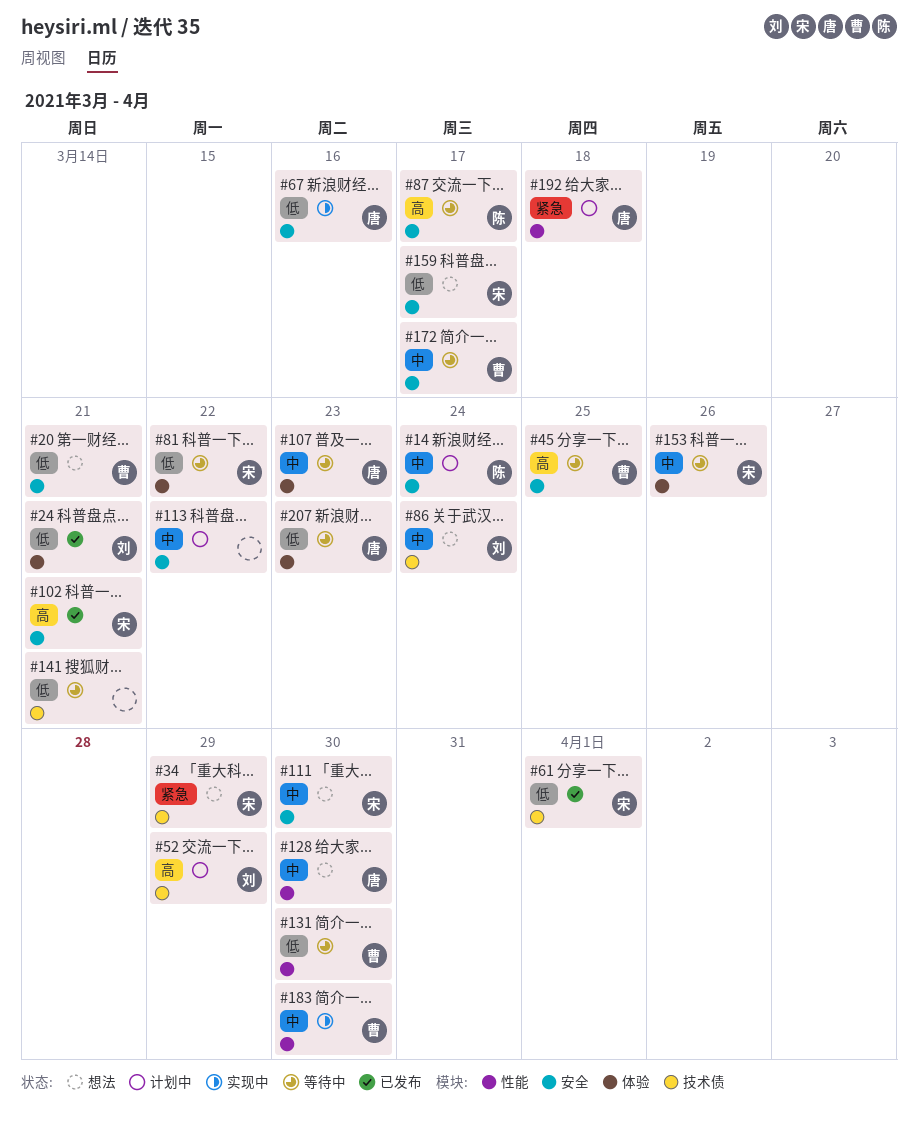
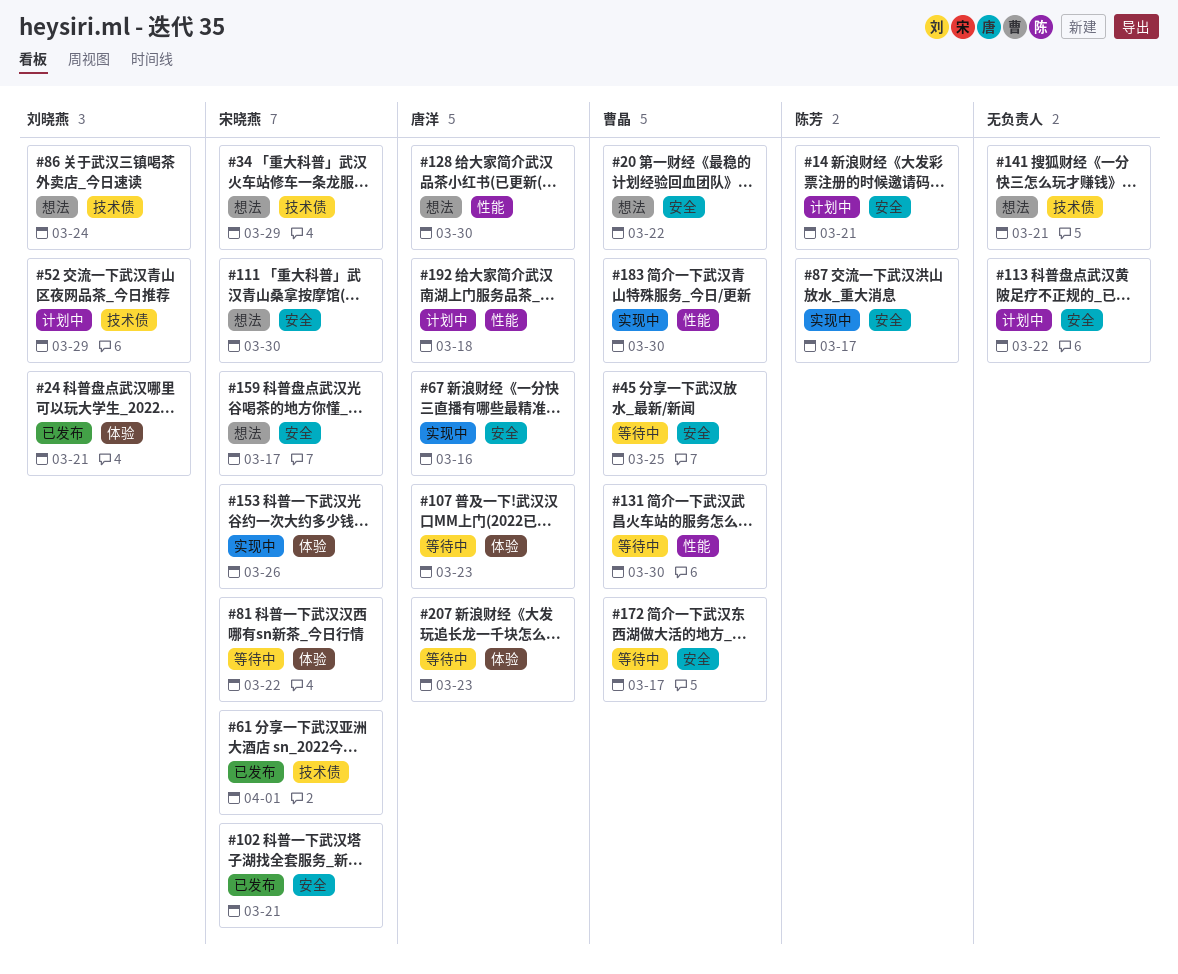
#14, due: Mar 24 -> Mar 21
#20, due: Mar 21 -> Mar 22
#87, status: 等待中 -> 实现中
#141, status: 等待中 -> 想法
#153, status: 等待中 -> 实现中

